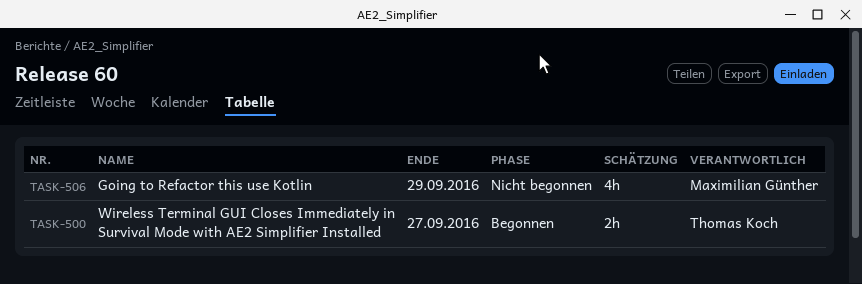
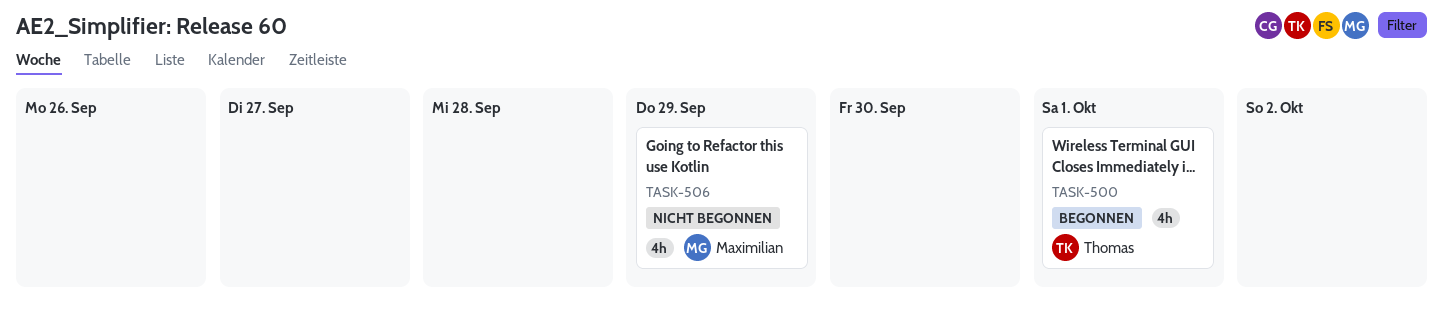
TASK-500, estimate: 2h -> 4h
TASK-500, due: Sep 27 -> Oct 1

